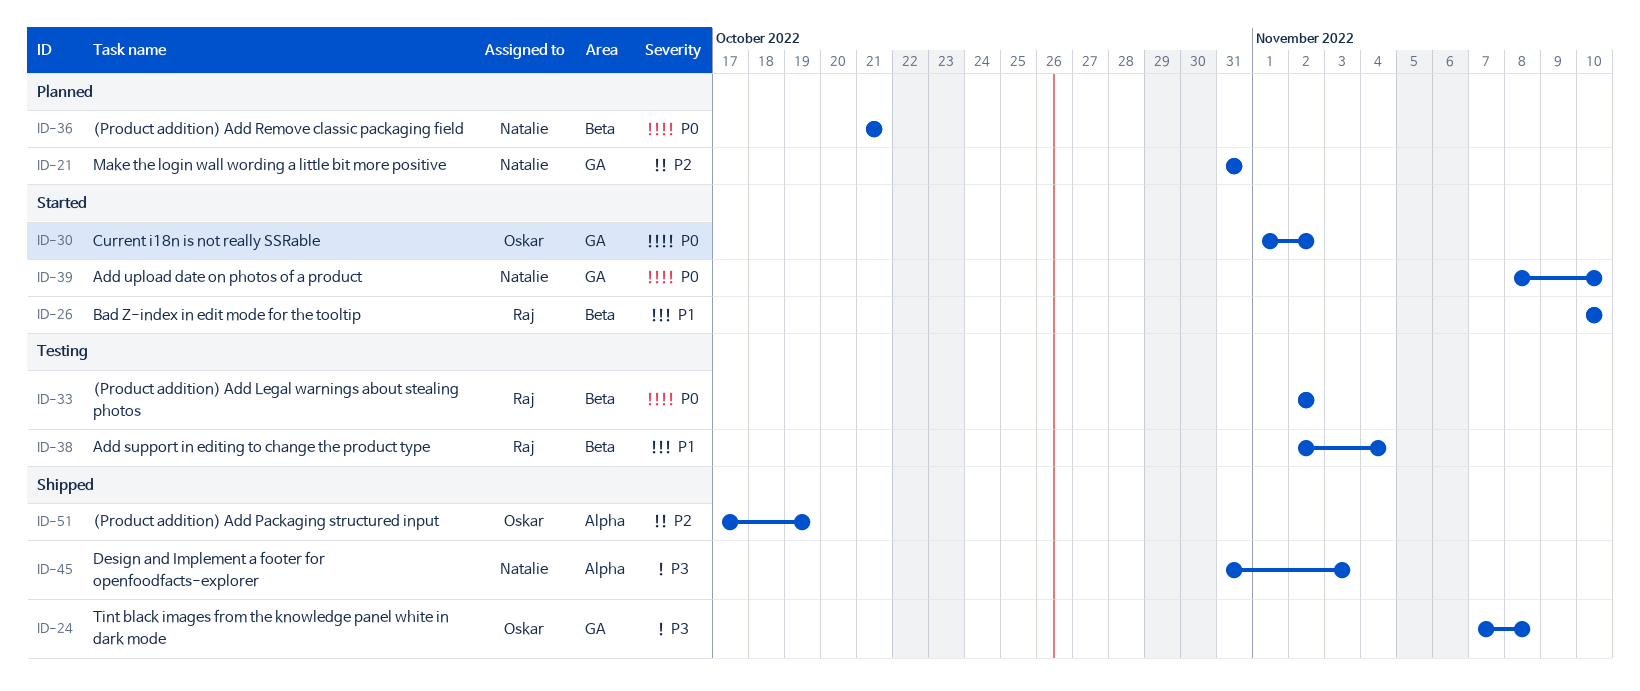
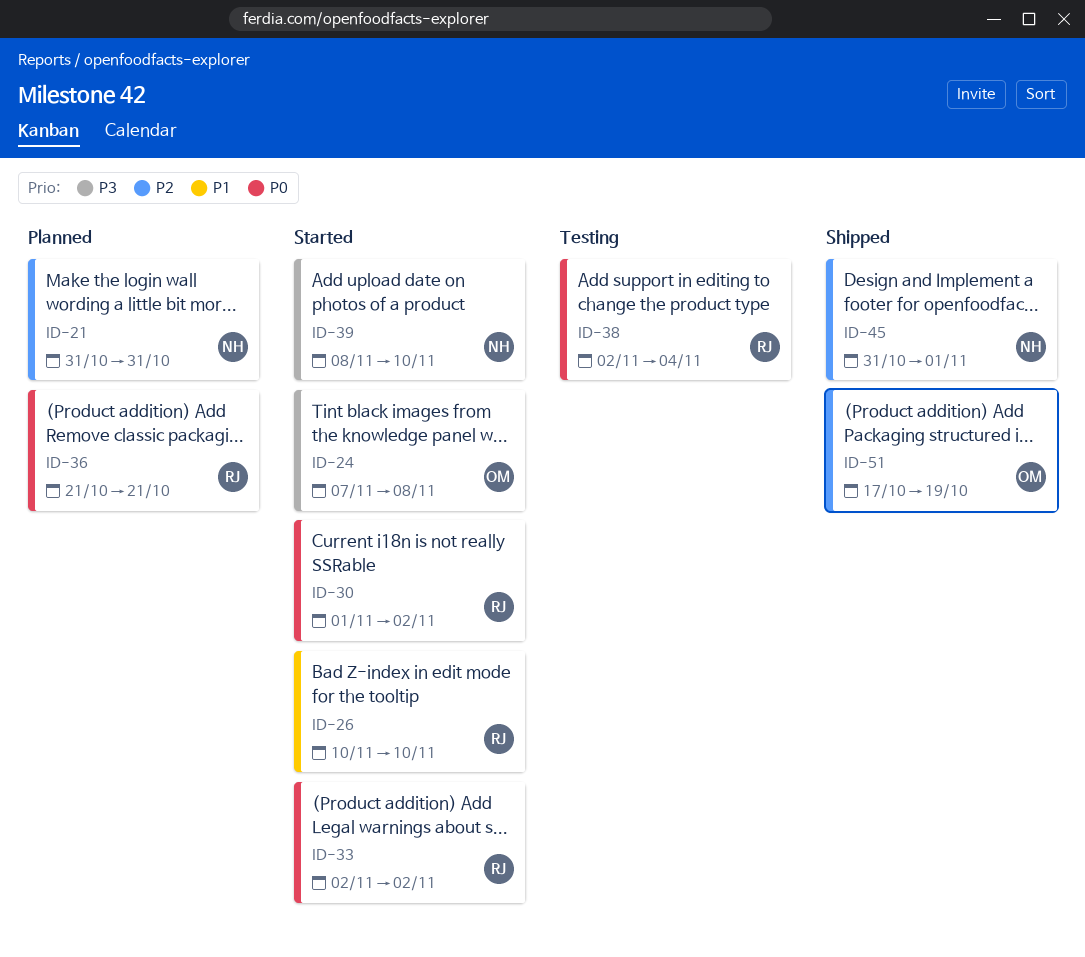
ID-24, status: Shipped -> Started
ID-30, owner: Oskar -> Raj
ID-33, status: Testing -> Started
ID-36, owner: Natalie -> Raj
ID-38, priority: P1 -> P0
ID-39, priority: P0 -> P3
ID-45, priority: P3 -> P2
ID-45, due: Nov 3 -> Nov 1

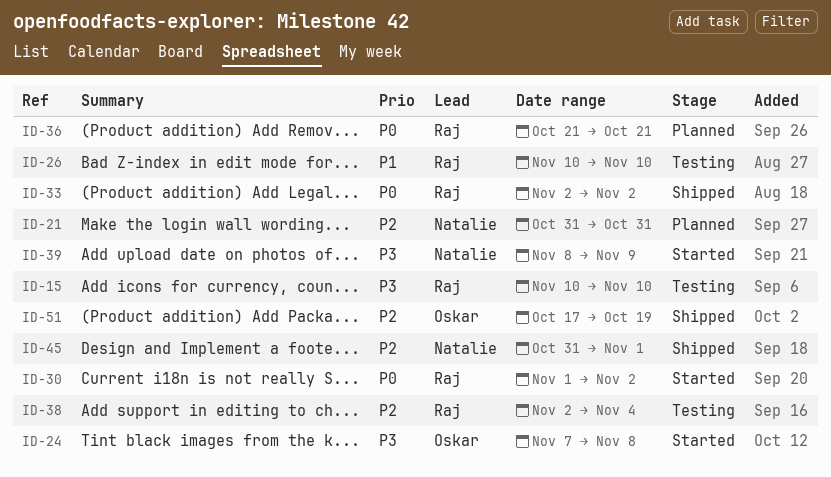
ID-15: none -> present
ID-26, status: Started -> Testing
ID-33, status: Started -> Shipped
ID-38, priority: P0 -> P2
ID-39, due: Nov 10 -> Nov 9

